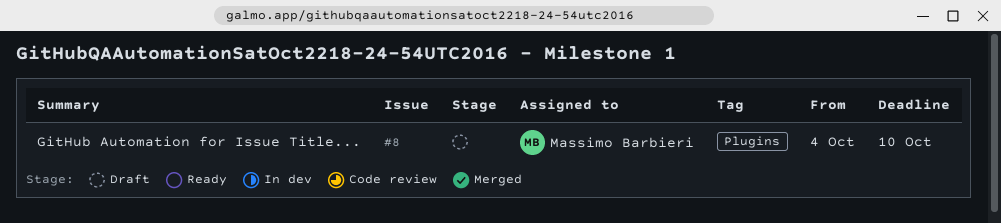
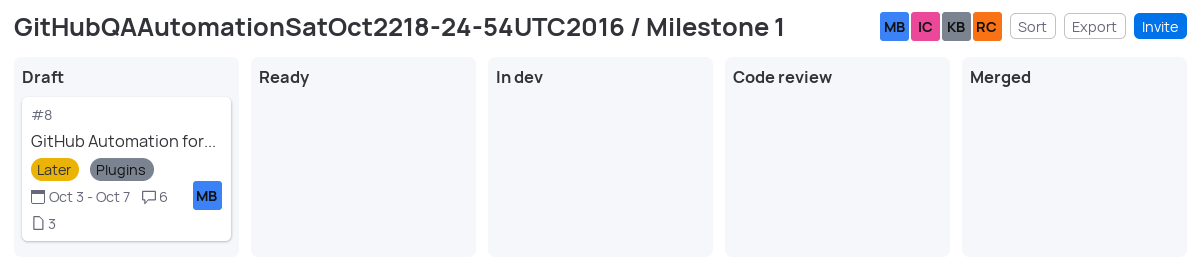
#8, start: Oct 4 -> Oct 3
#8, due: Oct 10 -> Oct 7

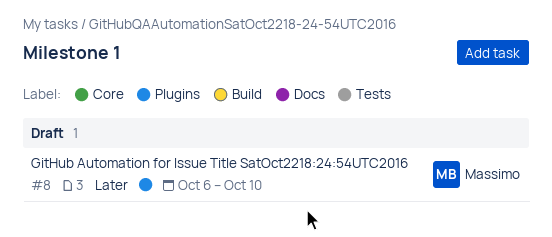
#8, start: Oct 3 -> Oct 6
#8, due: Oct 7 -> Oct 10

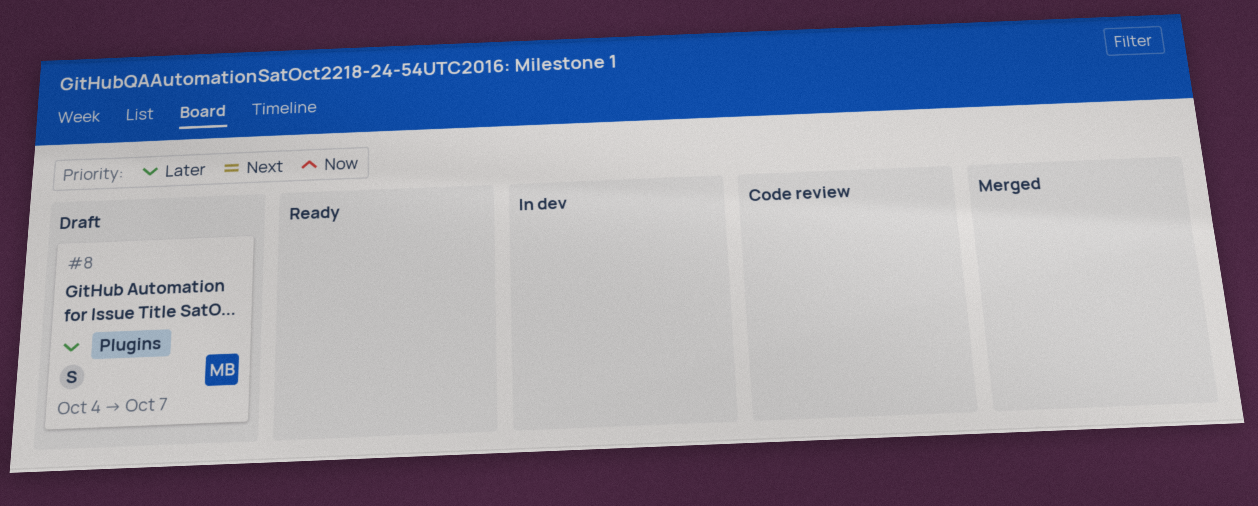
#8, start: Oct 6 -> Oct 4
#8, due: Oct 10 -> Oct 7

